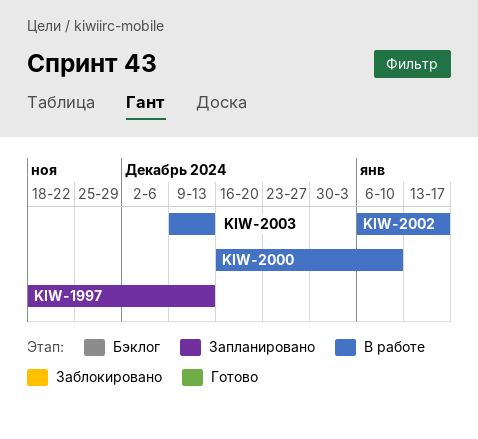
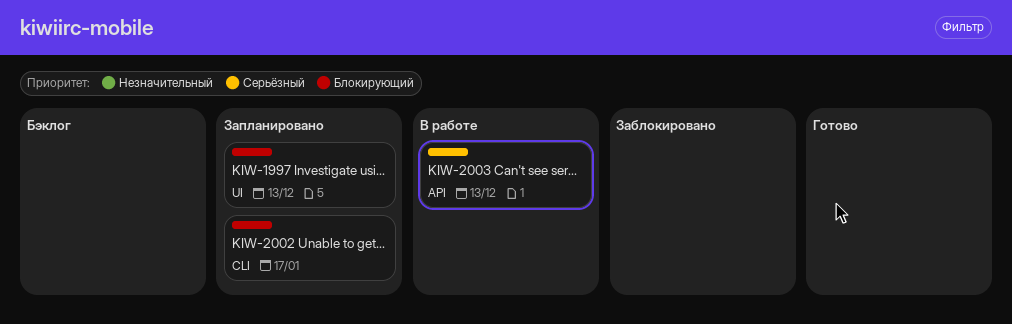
KIW-2000: present -> none
KIW-2002, status: В работе -> Запланировано

